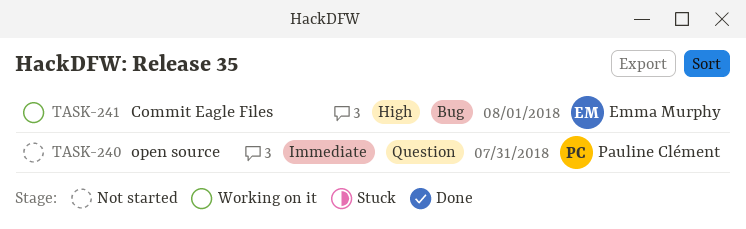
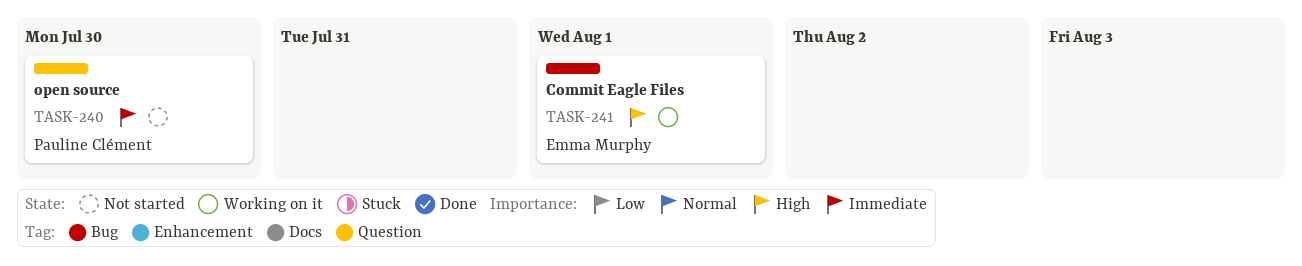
TASK-240, due: Jul 31 -> Jul 30

